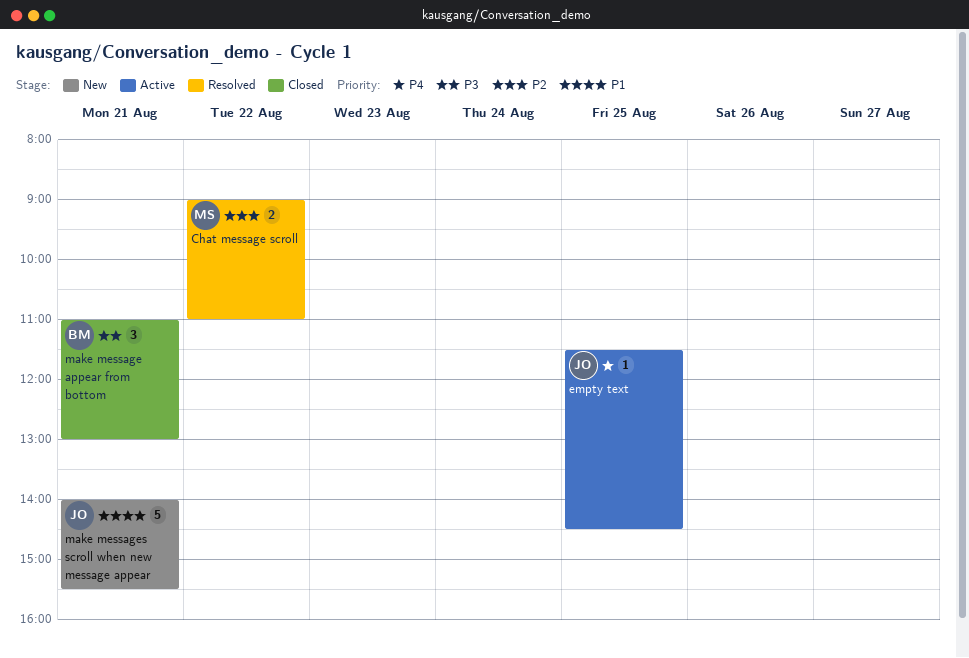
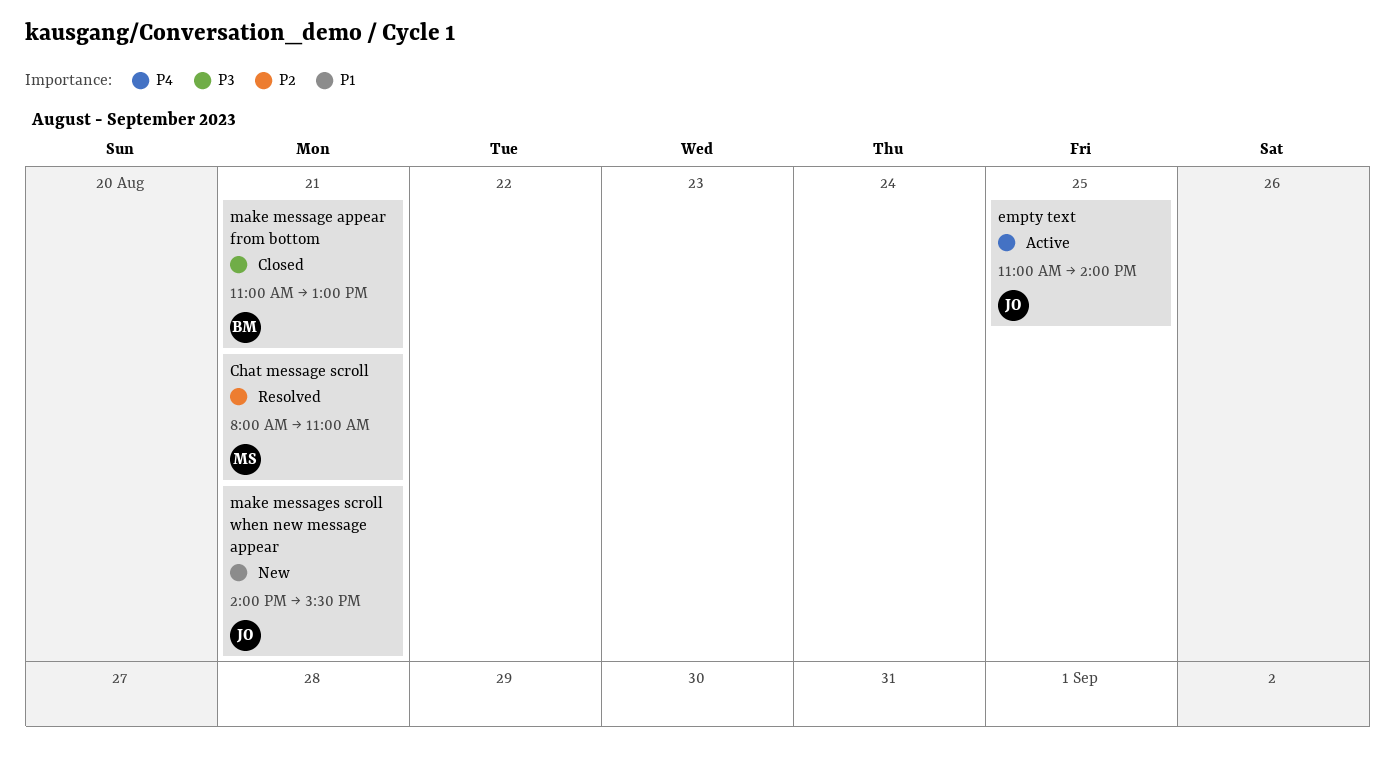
Chat message scroll, day: Aug 22 -> Aug 21
Chat message scroll, begins: 09:00 -> 08:00
empty text, begins: 11:30 -> 11:00
empty text, ends: 14:30 -> 14:00

